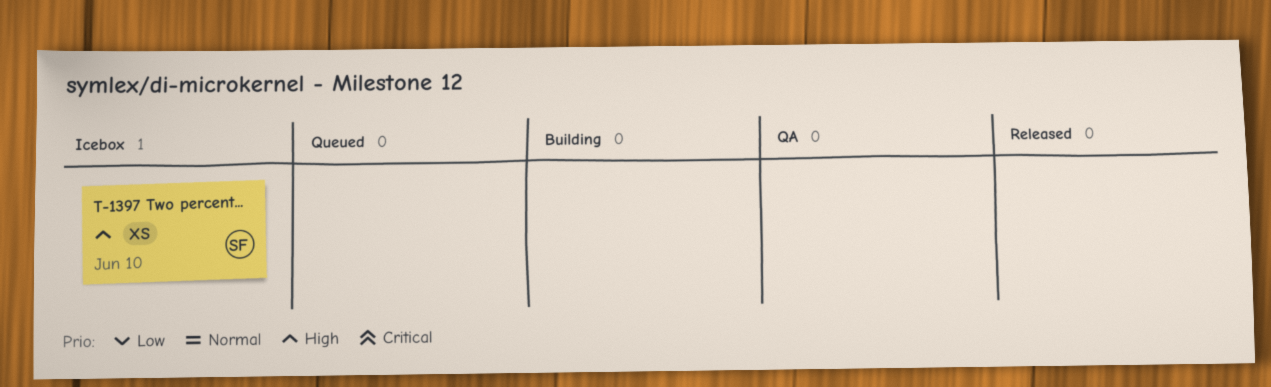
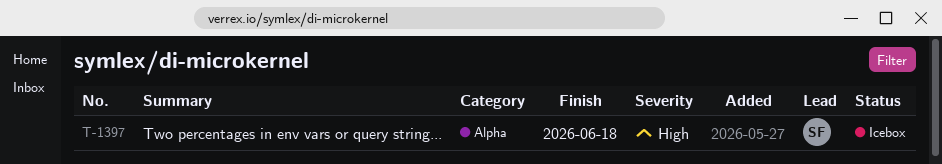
T-1397, due: Jun 10 -> Jun 18

